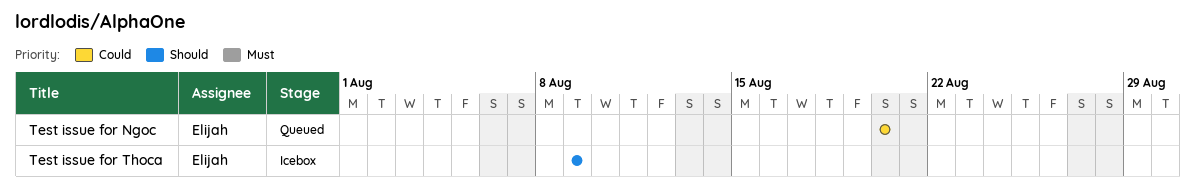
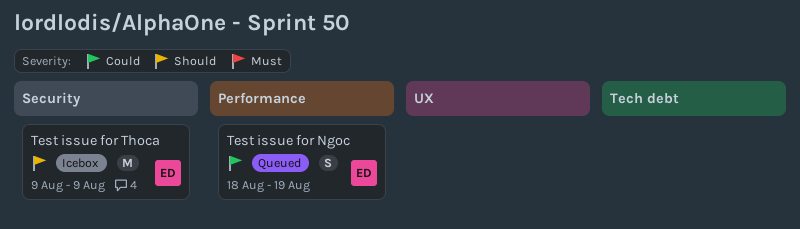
Test issue for Ngoc, start: Aug 20 -> Aug 18
Test issue for Ngoc, due: Aug 20 -> Aug 19

